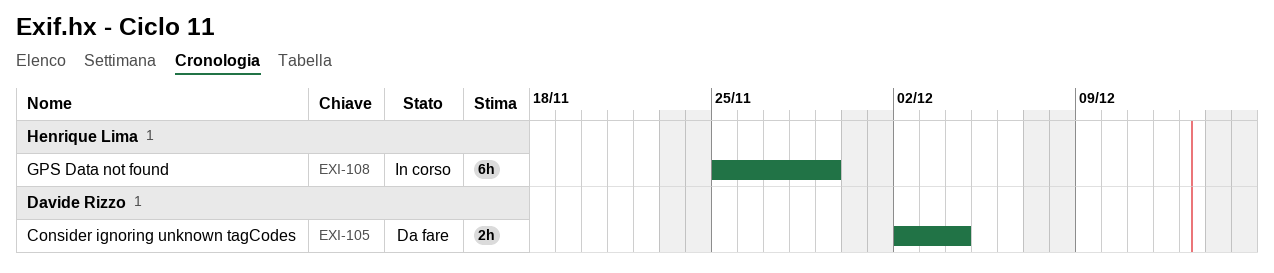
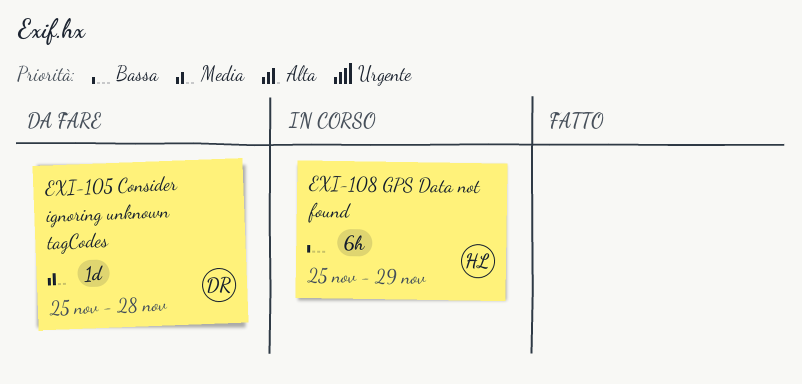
EXI-105, estimate: 2h -> 1d
EXI-105, start: Dec 2 -> Nov 25
EXI-105, due: Dec 4 -> Nov 28

